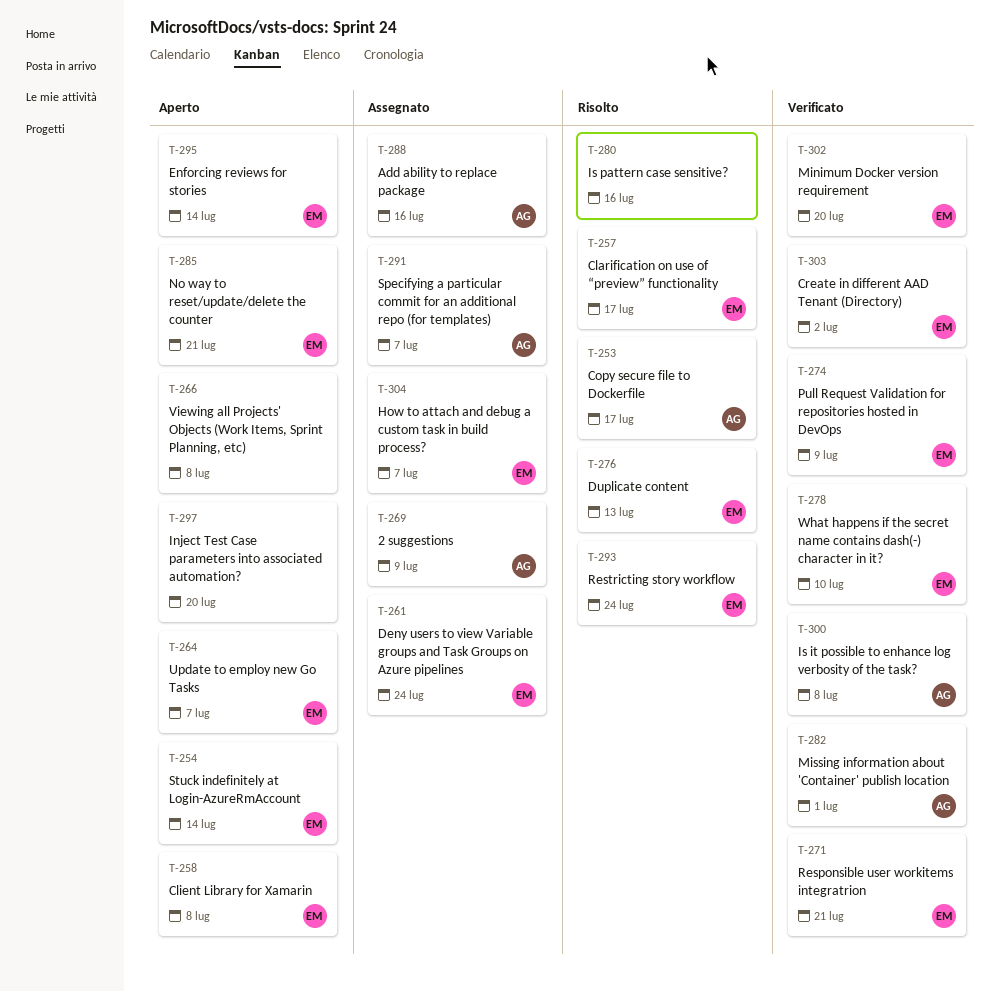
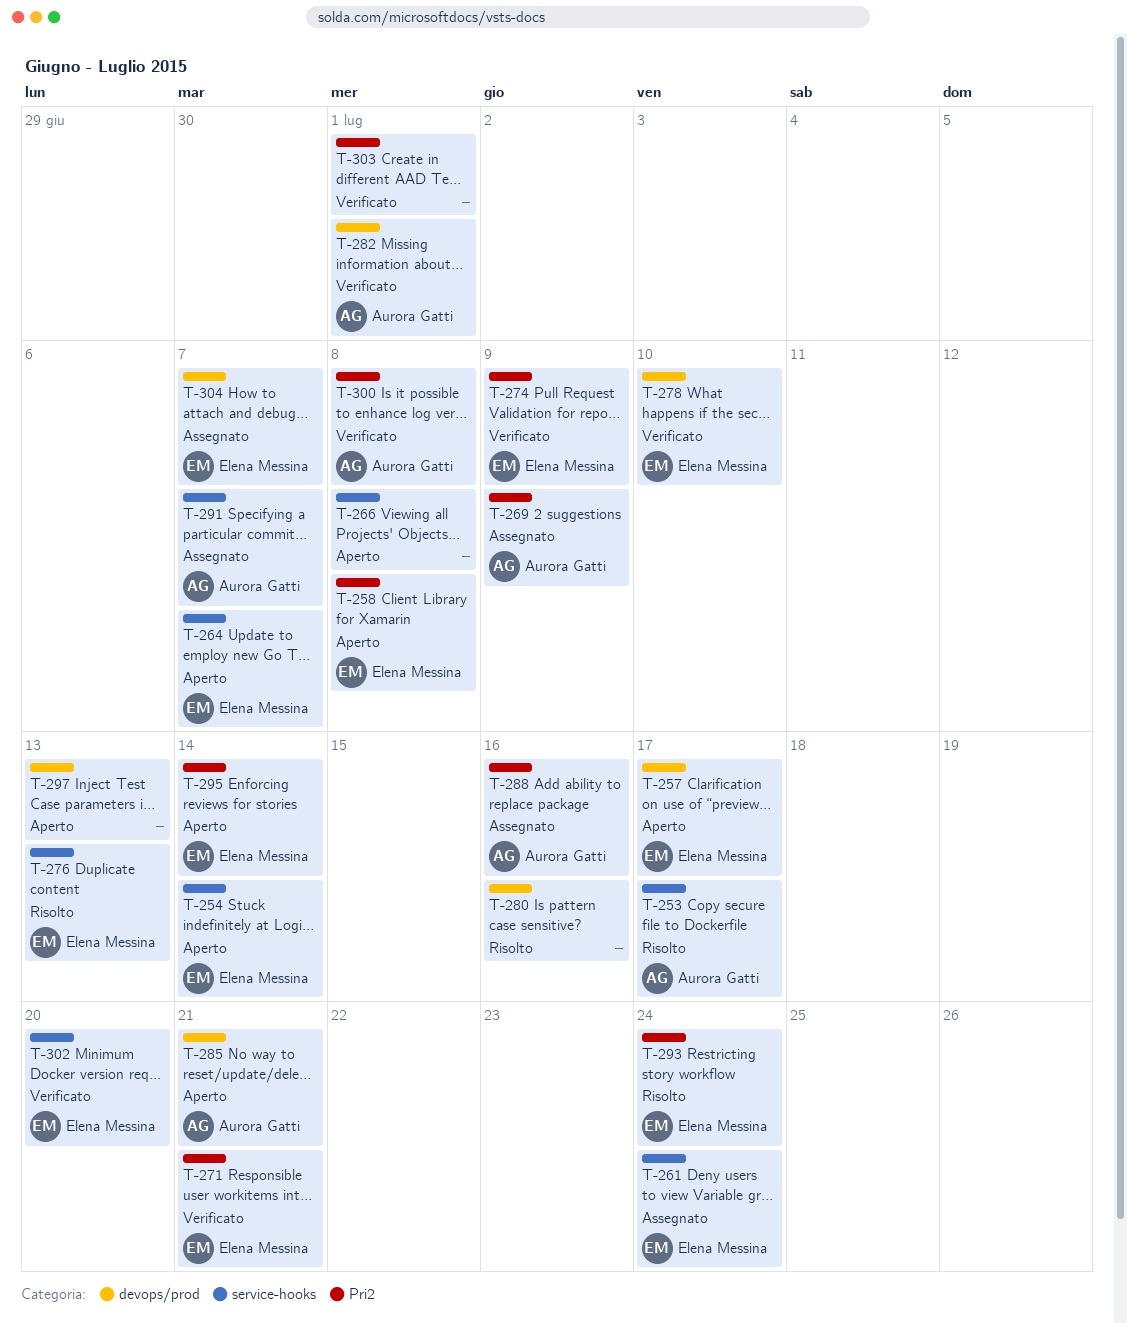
T-257, status: Risolto -> Aperto
T-285, owner: Elena Messina -> Aurora Gatti
T-297, due: Jul 20 -> Jul 13
T-303, owner: Elena Messina -> none
T-303, due: Jul 2 -> Jul 1

